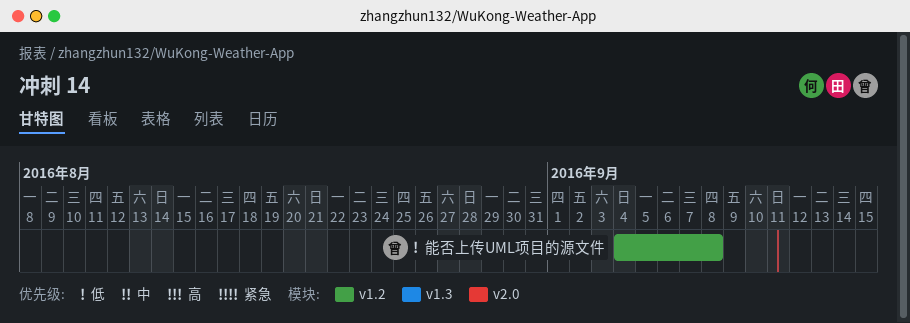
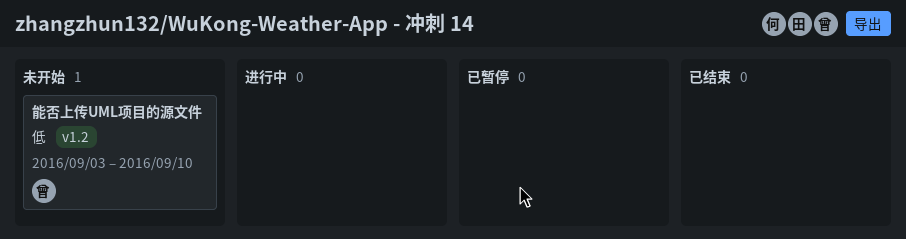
能否上传UML项目的源文件, start: Sep 4 -> Sep 3
能否上传UML项目的源文件, due: Sep 8 -> Sep 10

